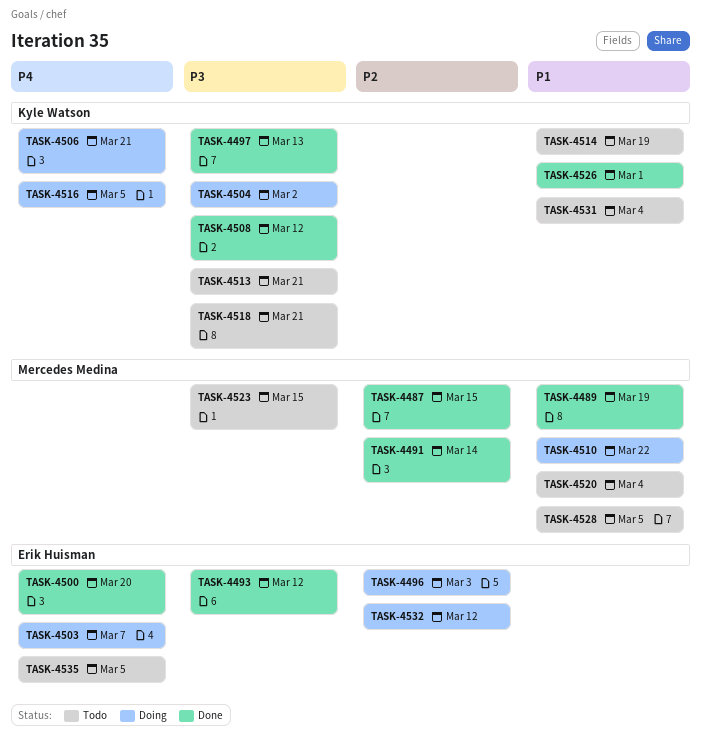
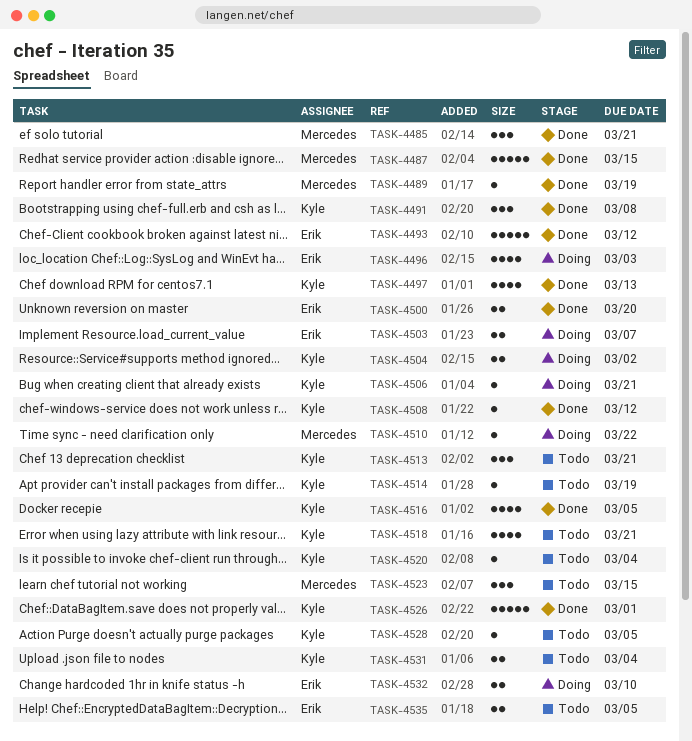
TASK-4485: none -> present
TASK-4491, owner: Mercedes Medina -> Kyle Watson
TASK-4491, due: Mar 14 -> Mar 8
TASK-4516, status: Doing -> Done
TASK-4520, owner: Mercedes Medina -> Kyle Watson
TASK-4528, owner: Mercedes Medina -> Kyle Watson
TASK-4532, due: Mar 12 -> Mar 10

